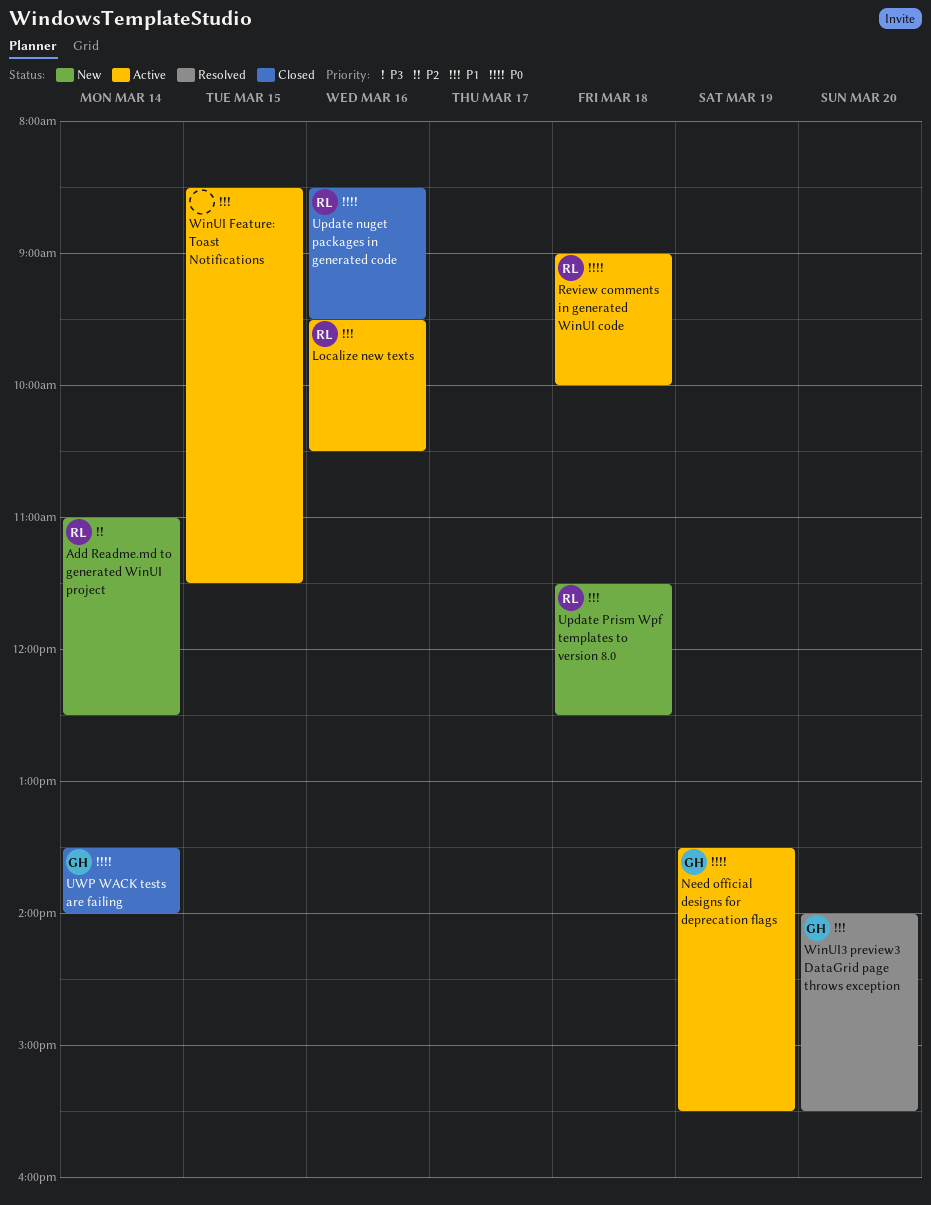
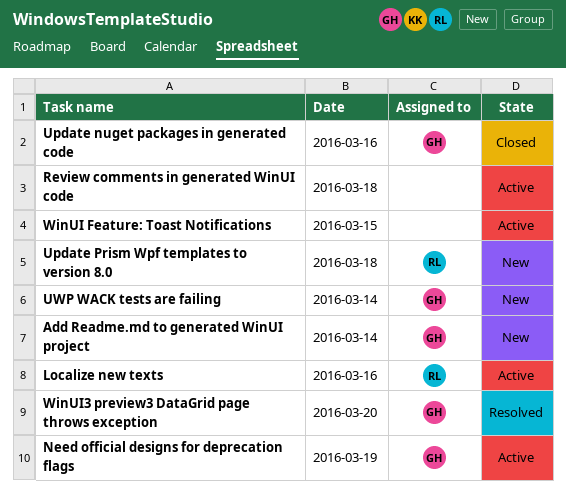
Add Readme.md to generated WinUI project, owner: RL -> GH
Review comments in generated WinUI code, owner: RL -> none
Update nuget packages in generated code, owner: RL -> GH
UWP WACK tests are failing, status: Closed -> New

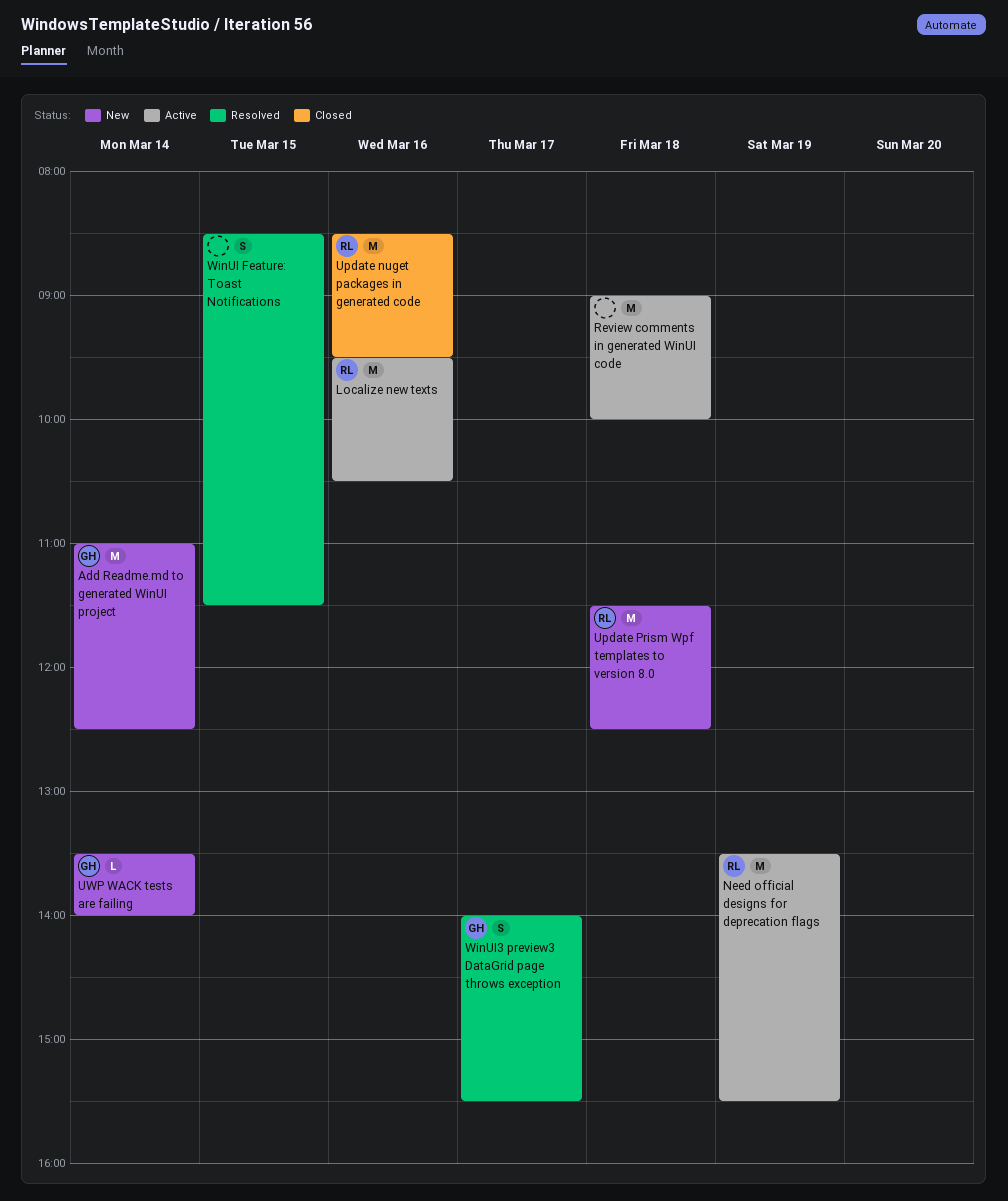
Need official designs for deprecation flags, owner: GH -> RL
Update nuget packages in generated code, owner: GH -> RL
WinUI Feature: Toast Notifications, status: Active -> Resolved
WinUI3 preview3 DataGrid page throws exception, day: Mar 20 -> Mar 17

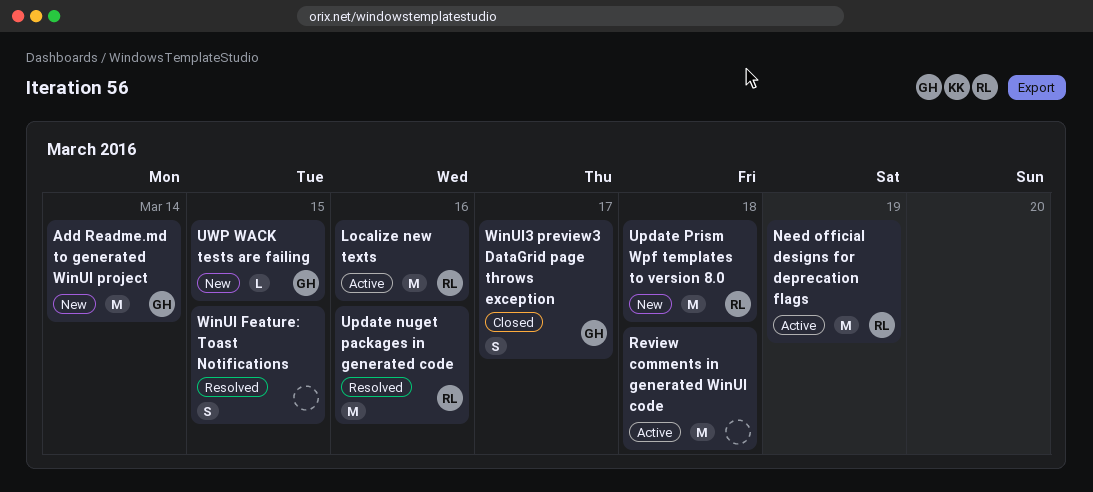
Update nuget packages in generated code, status: Closed -> Resolved
UWP WACK tests are failing, day: Mar 14 -> Mar 15
WinUI3 preview3 DataGrid page throws exception, status: Resolved -> Closed

